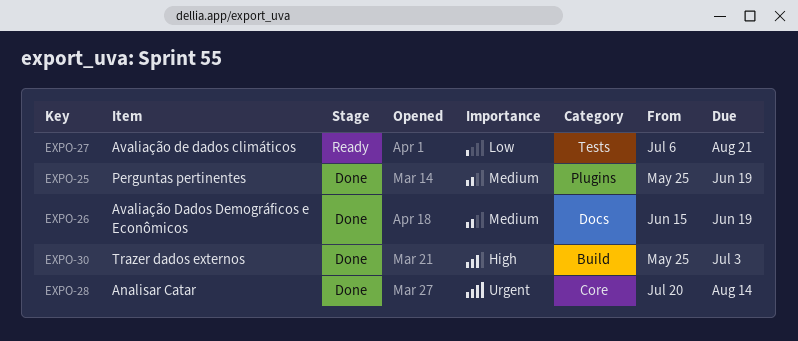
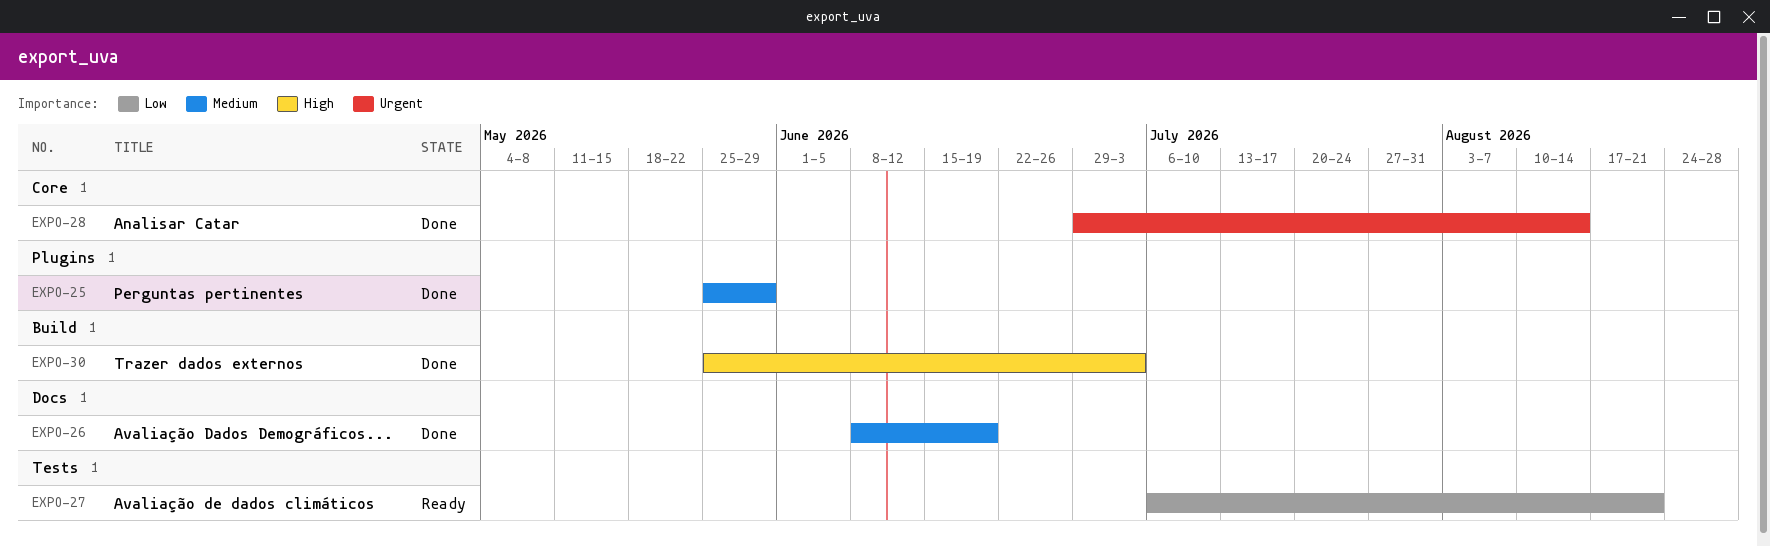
EXPO-25, due: Jun 19 -> May 29
EXPO-26, start: Jun 15 -> Jun 8
EXPO-28, start: Jul 20 -> Jun 29

